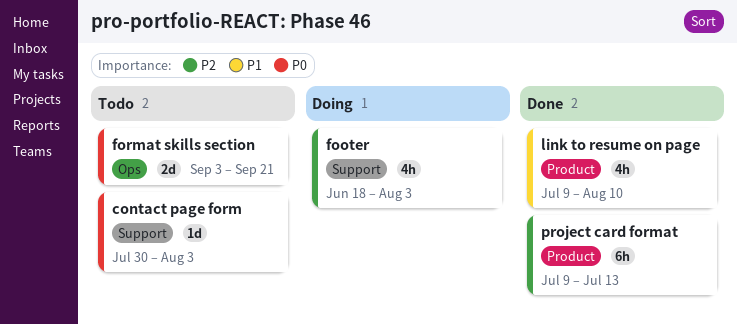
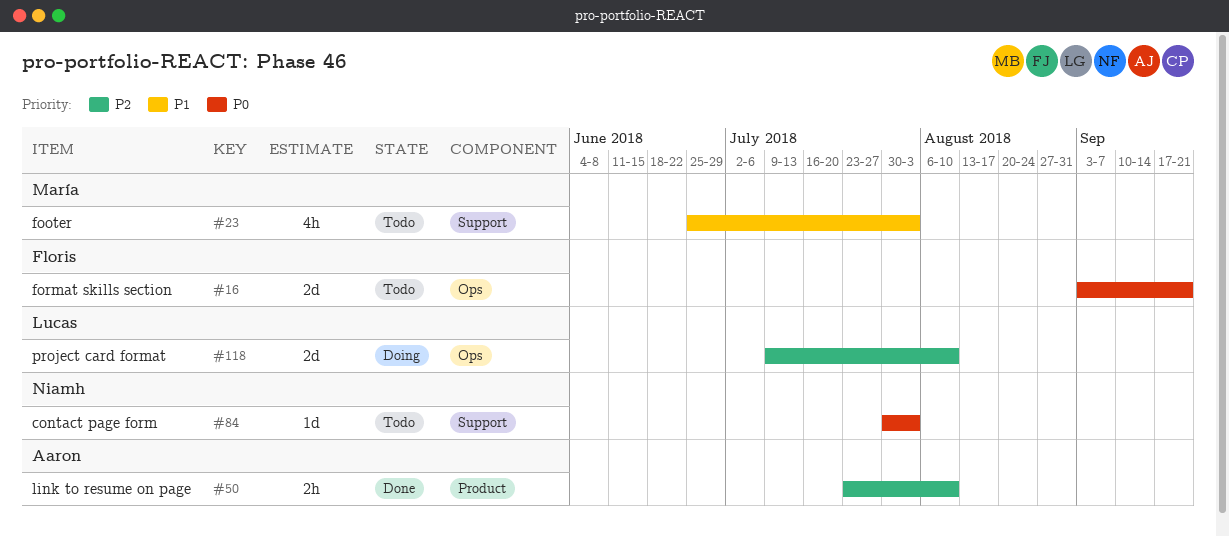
footer, status: Doing -> Todo
footer, priority: P2 -> P1
footer, start: Jun 18 -> Jun 25
link to resume on page, priority: P1 -> P2
link to resume on page, estimate: 4h -> 2h
link to resume on page, start: Jul 9 -> Jul 23
project card format, status: Done -> Doing
project card format, label: Product -> Ops
project card format, estimate: 6h -> 2d
project card format, due: Jul 13 -> Aug 10

